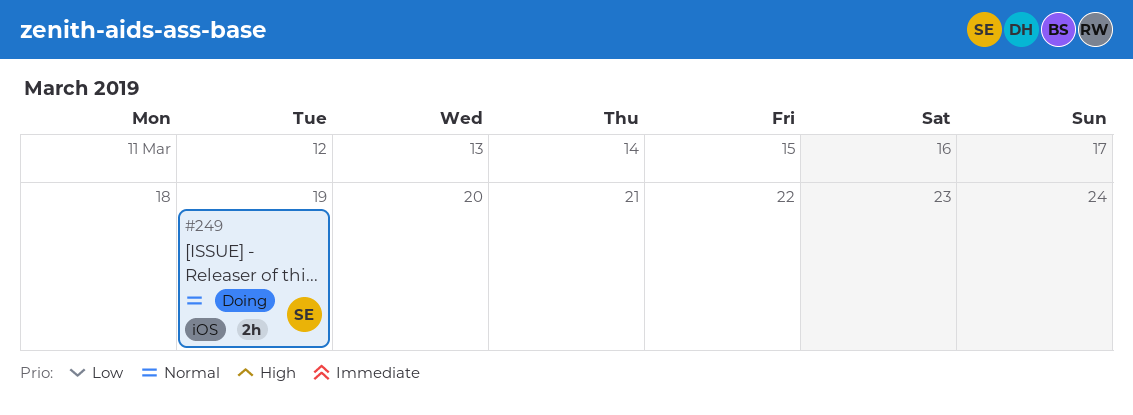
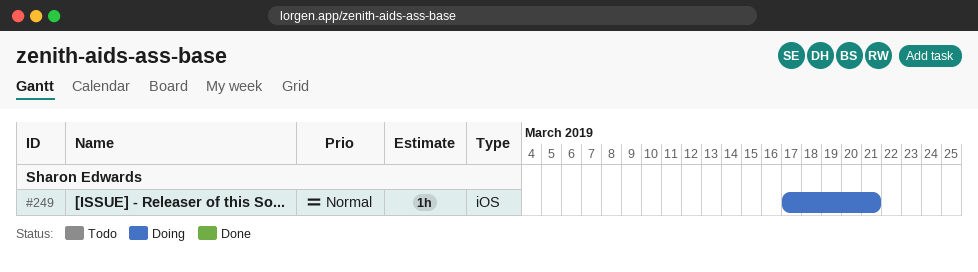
#249, estimate: 2h -> 1h
#249, due: Mar 19 -> Mar 21

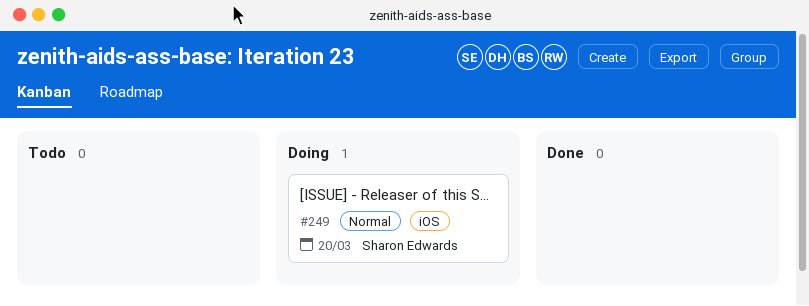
#249, due: Mar 21 -> Mar 20

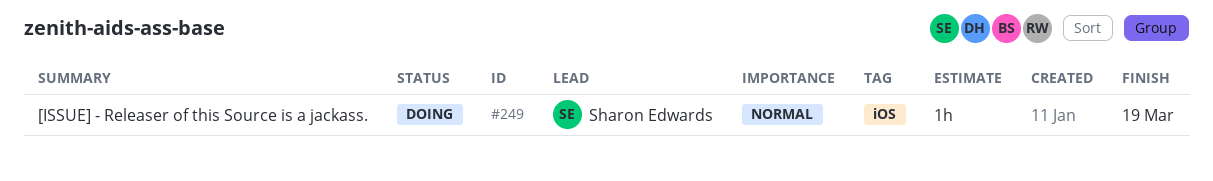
#249, due: Mar 20 -> Mar 19

